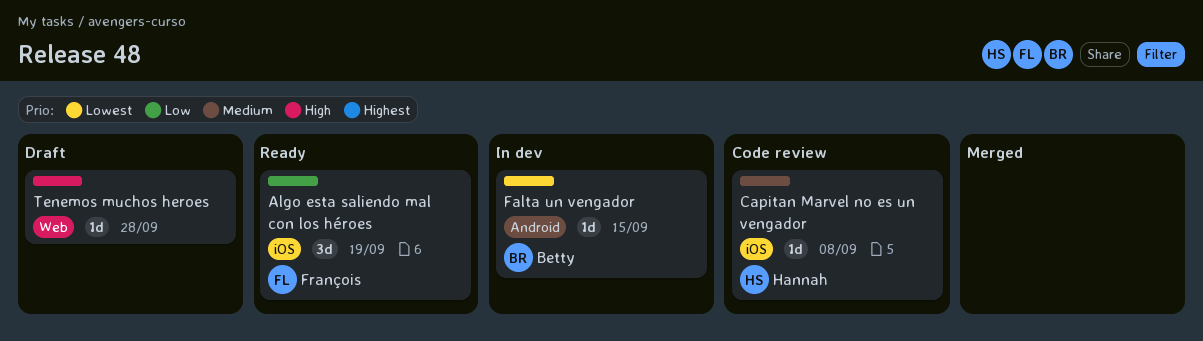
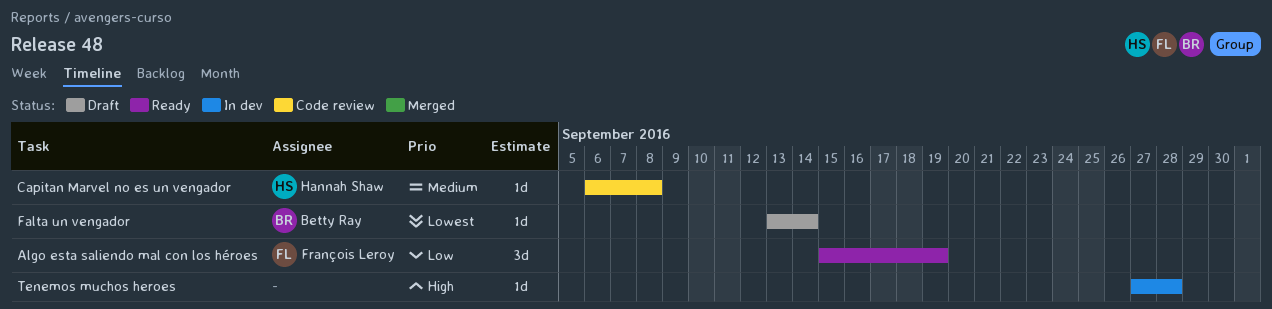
Falta un vengador, status: In dev -> Draft
Falta un vengador, due: Sep 15 -> Sep 14
Tenemos muchos heroes, status: Draft -> In dev

